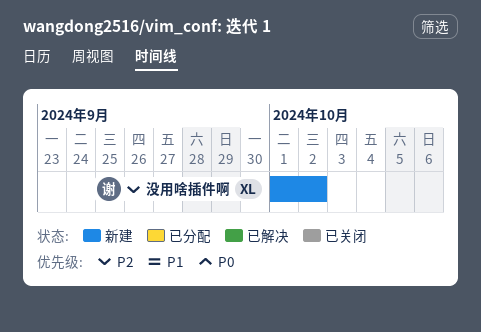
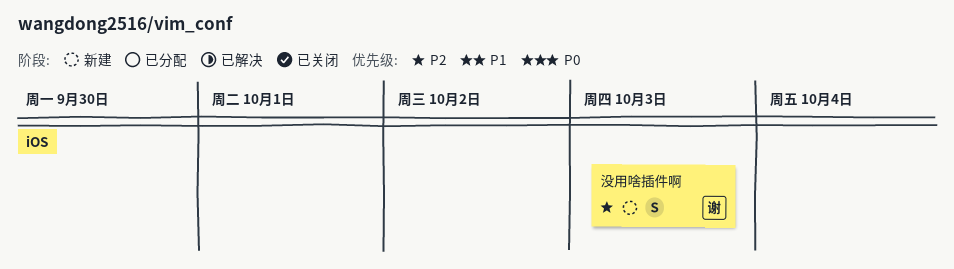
没用啥插件啊, estimate: XL -> S
没用啥插件啊, due: Oct 2 -> Oct 3

